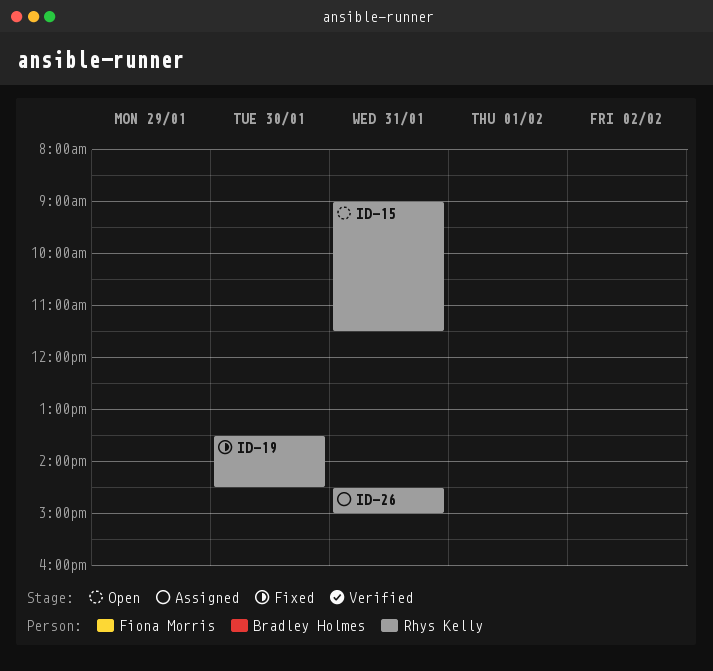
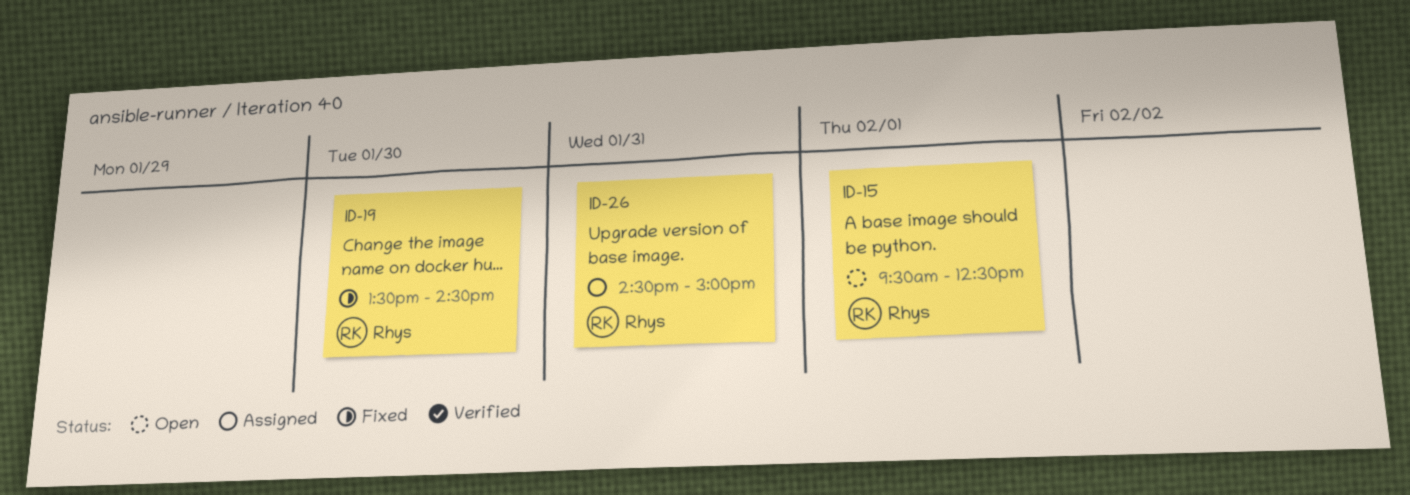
ID-15, day: Jan 31 -> Feb 1
ID-15, begins: 09:00 -> 09:30
ID-15, ends: 11:30 -> 12:30

